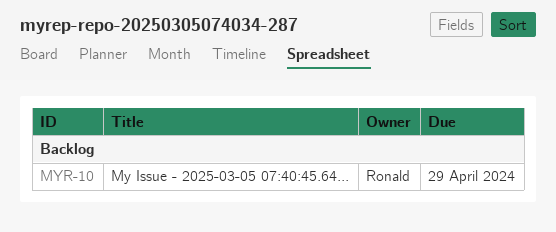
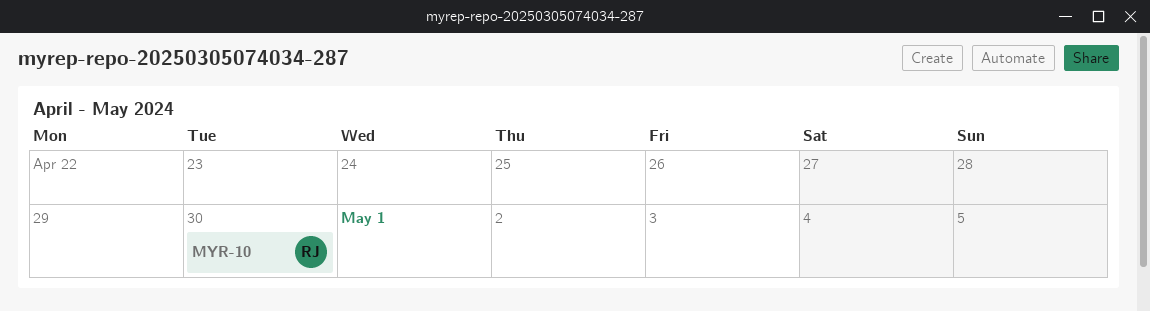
MYR-10, due: Apr 29 -> Apr 30

